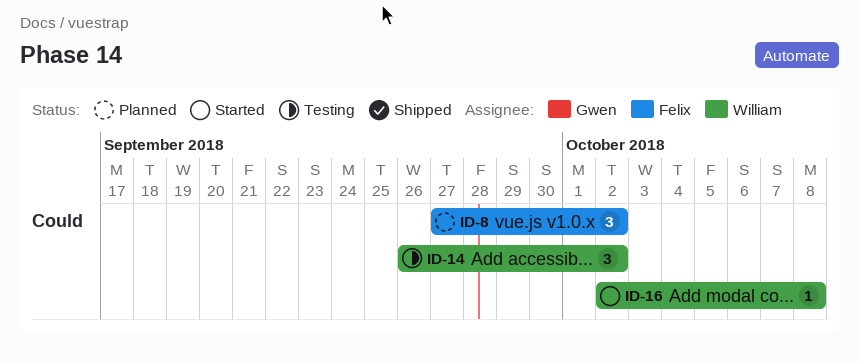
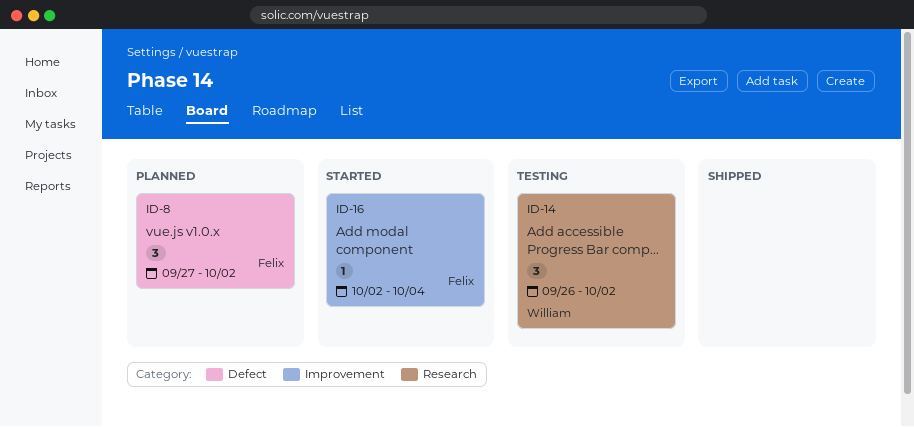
ID-16, owner: William -> Felix
ID-16, due: Oct 8 -> Oct 4

